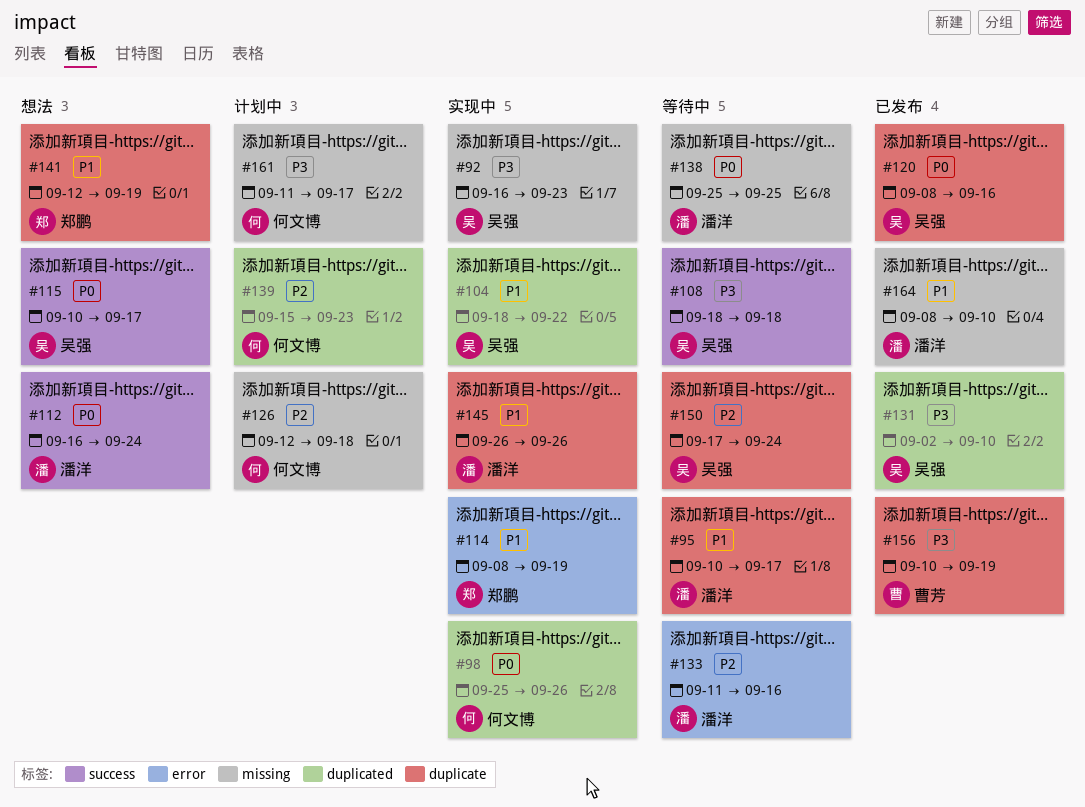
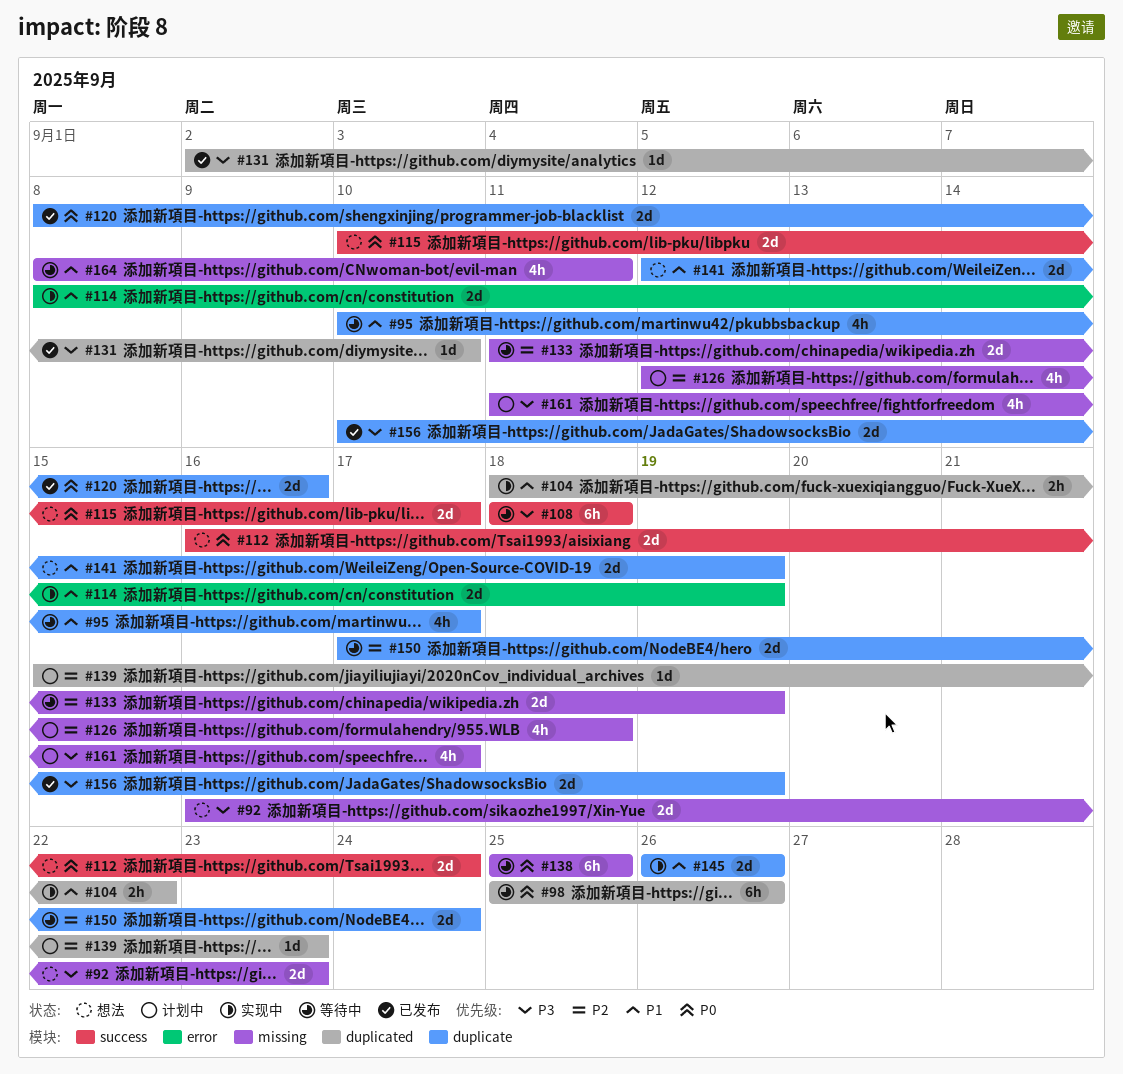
#92, status: 实现中 -> 想法
#98, status: 实现中 -> 等待中
#133, label: error -> missing
#133, due: Sep 16 -> Sep 19
#164, status: 已发布 -> 等待中
#164, due: Sep 10 -> Sep 11

